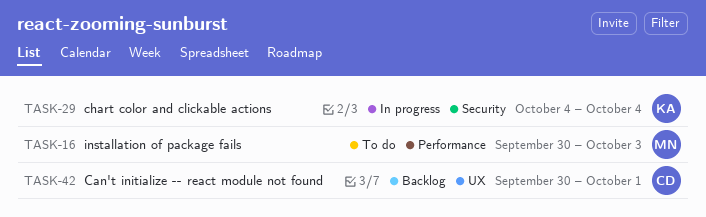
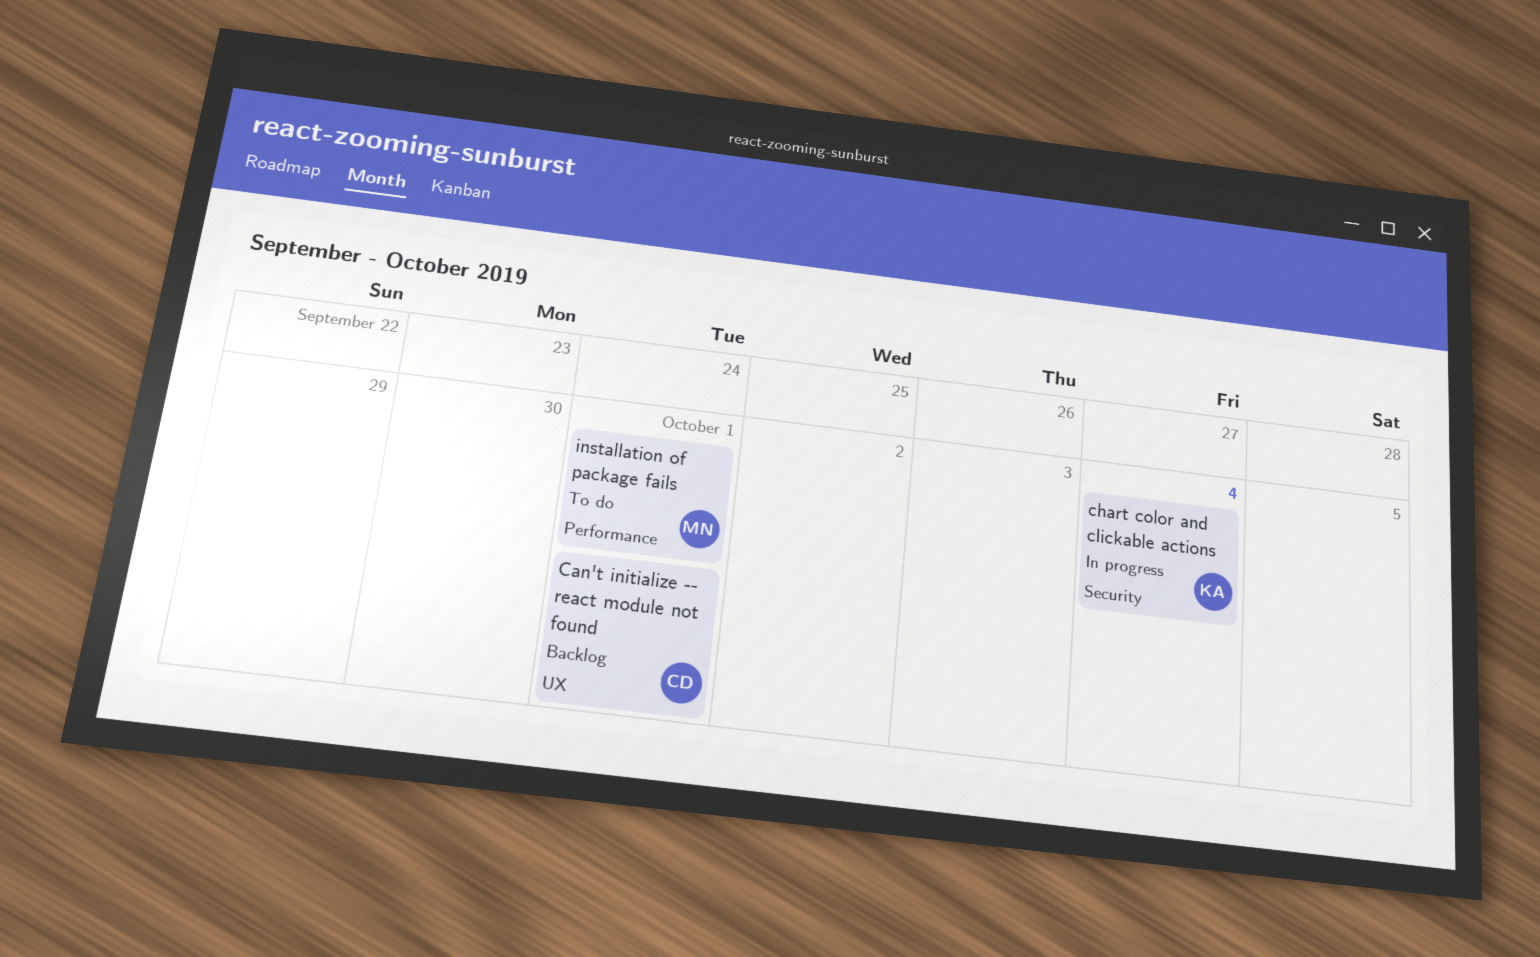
installation of package fails, due: Oct 3 -> Oct 1

